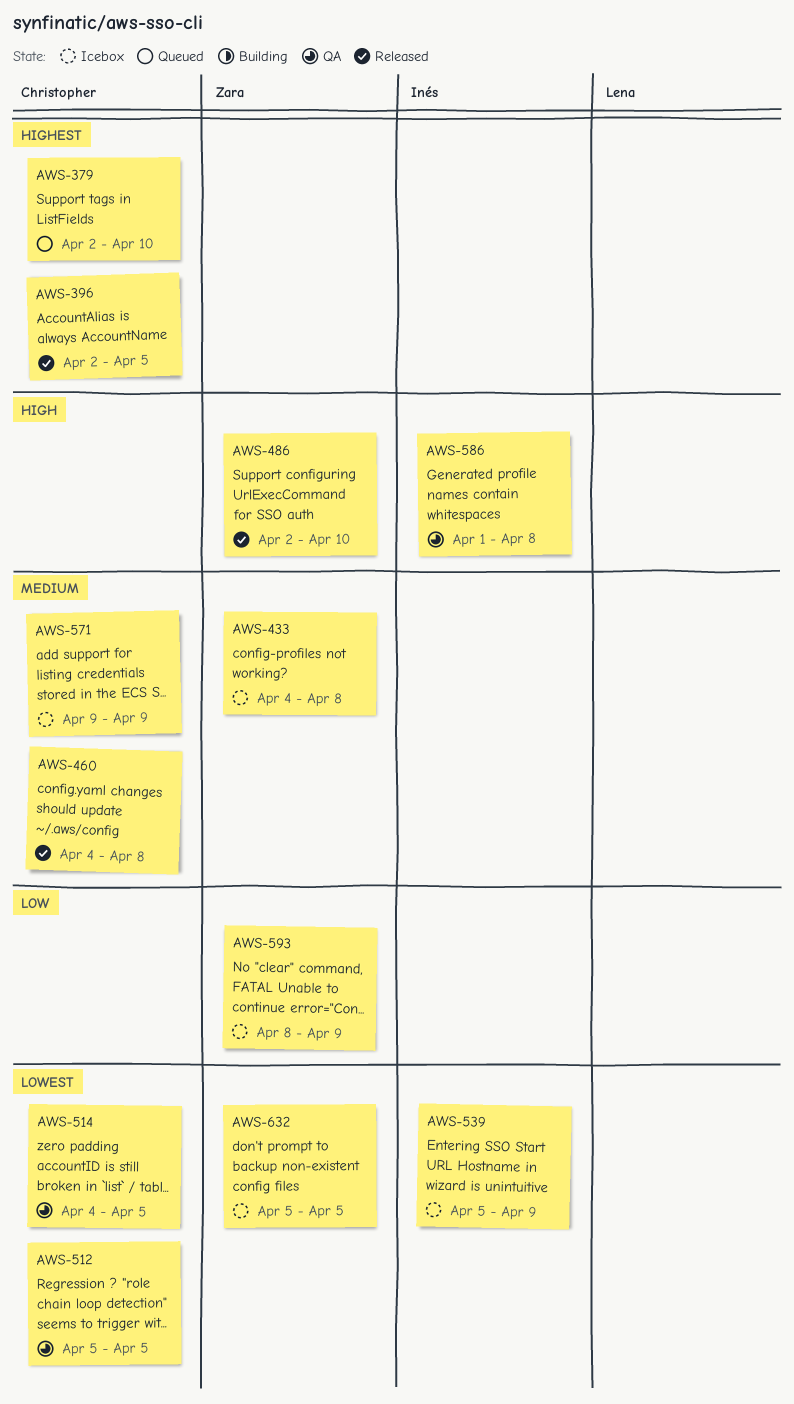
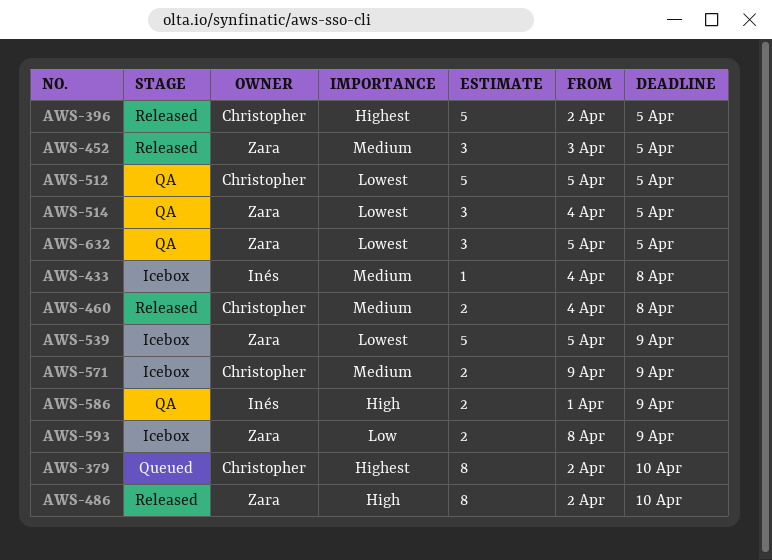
AWS-433, owner: Zara -> Inés
AWS-452: none -> present
AWS-514, owner: Christopher -> Zara
AWS-539, owner: Inés -> Zara
AWS-586, due: Apr 8 -> Apr 9
AWS-632, status: Icebox -> QA

